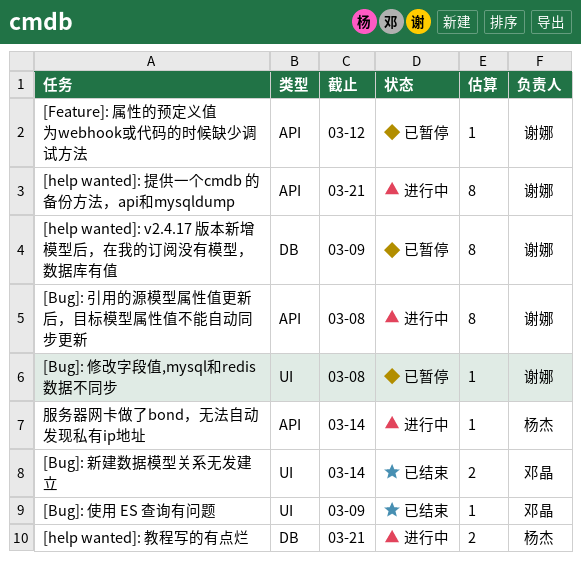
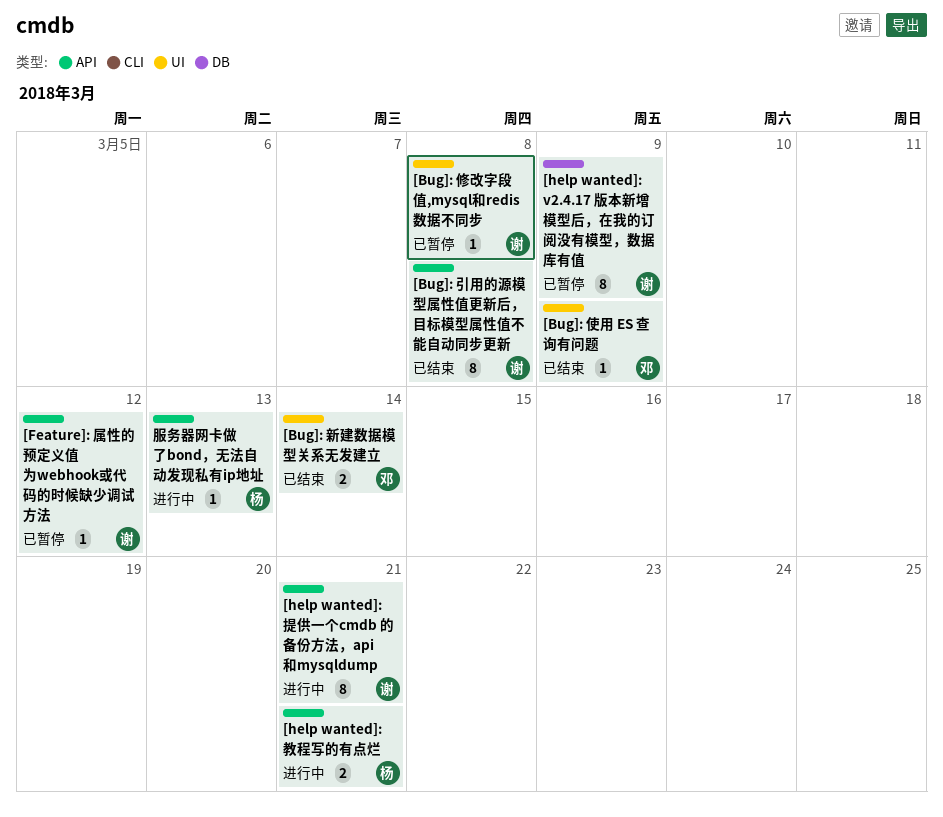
[Bug]: 引用的源模型属性值更新后，目标模型属性值不能自动同步更新, status: 进行中 -> 已结束
[help wanted]: 教程写的有点烂, label: DB -> API
服务器网卡做了bond，无法自动发现私有ip地址, due: Mar 14 -> Mar 13

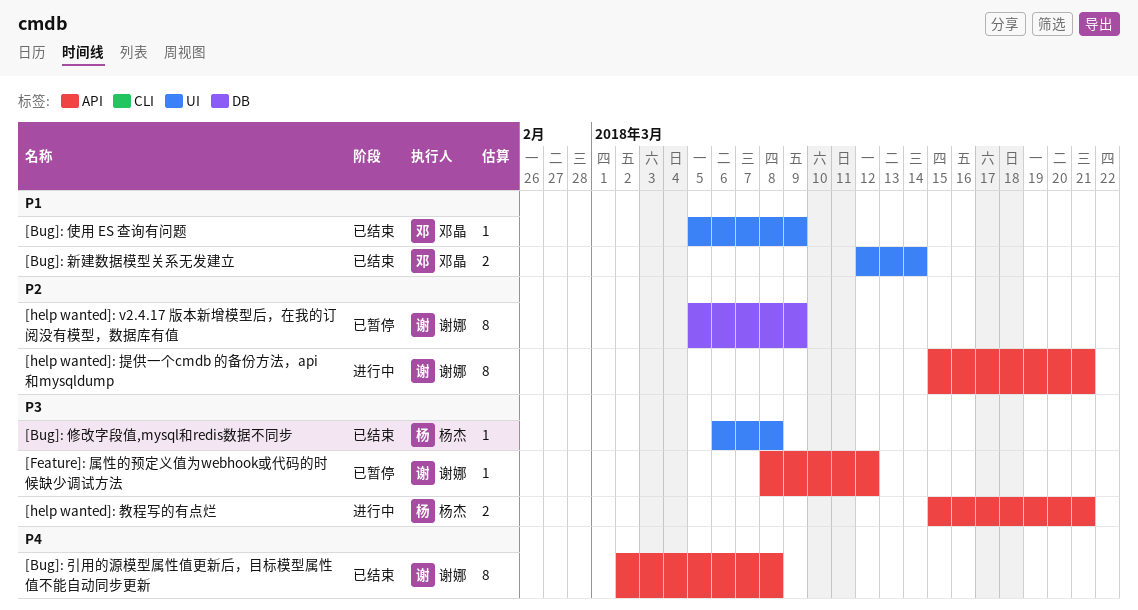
[Bug]: 修改字段值,mysql和redis数据不同步, status: 已暂停 -> 已结束
[Bug]: 修改字段值,mysql和redis数据不同步, owner: 谢娜 -> 杨杰
服务器网卡做了bond，无法自动发现私有ip地址: present -> none

